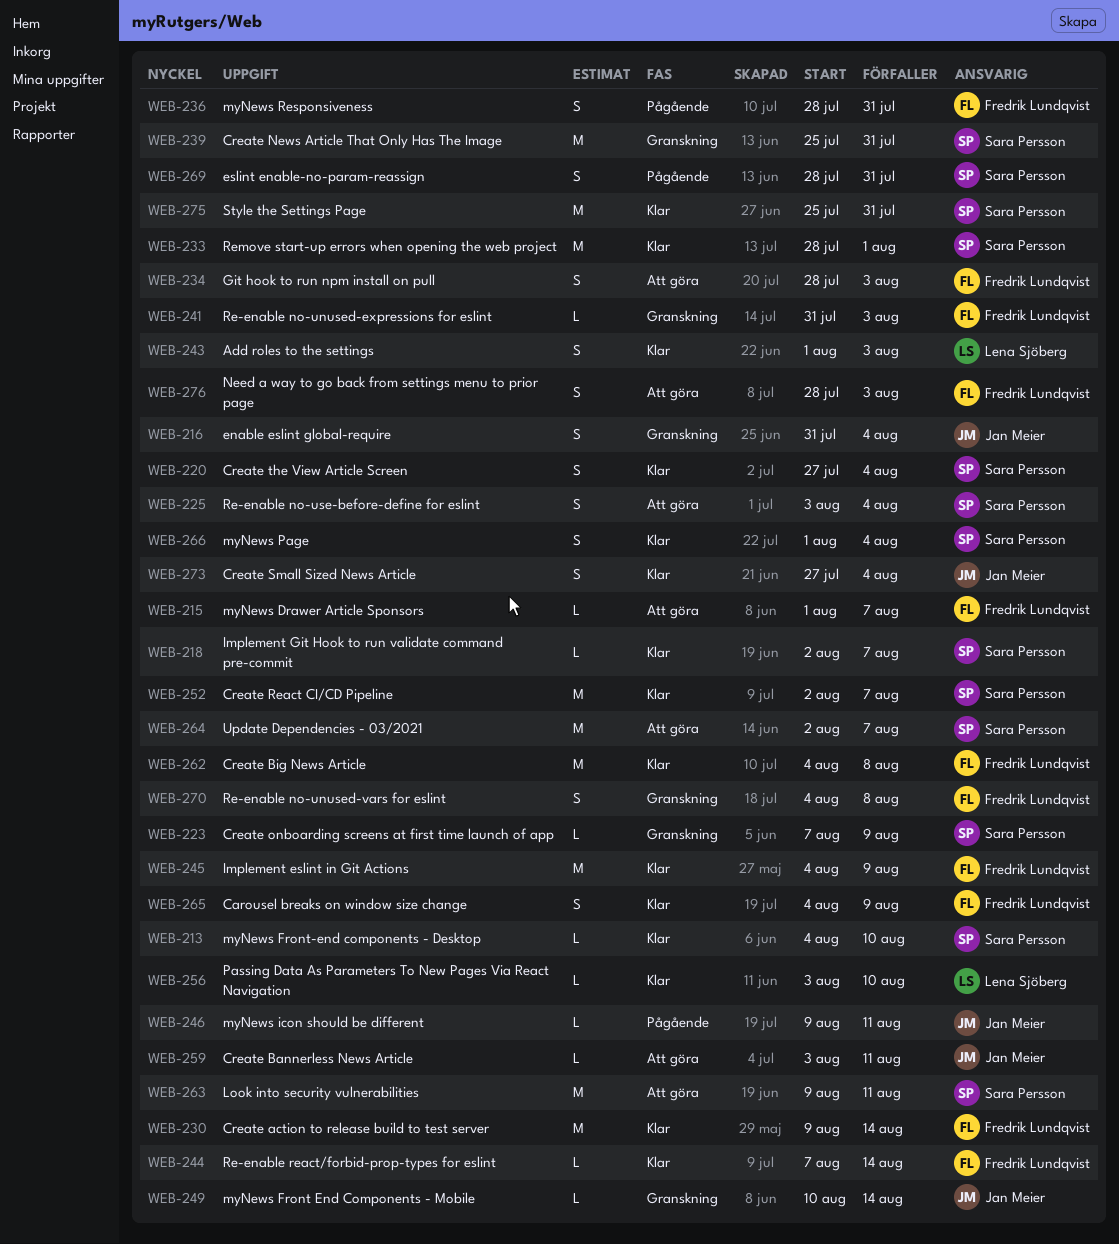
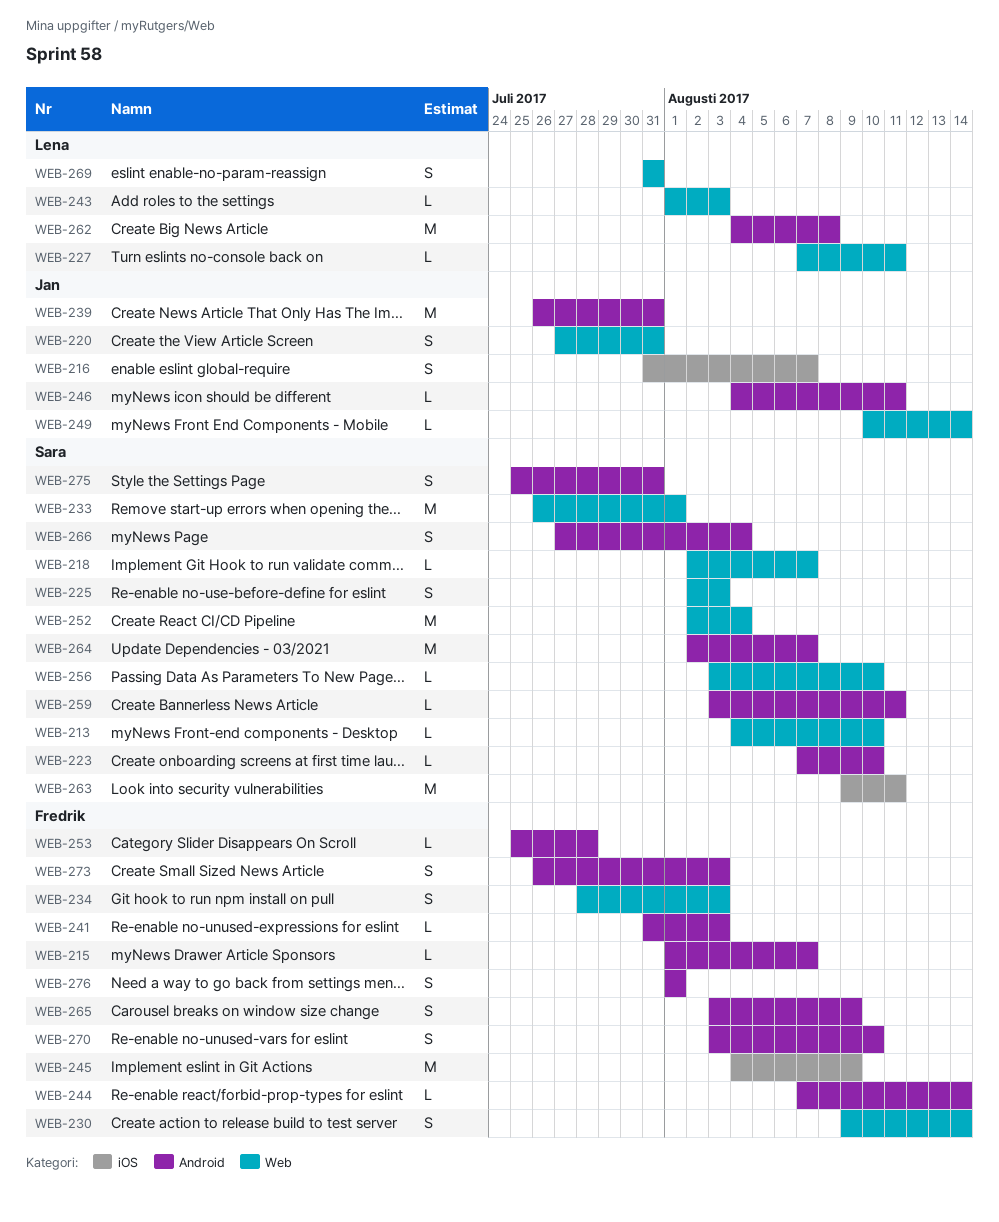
WEB-216, due: Aug 4 -> Aug 7
WEB-220, owner: Sara Persson -> Jan Meier
WEB-220, due: Aug 4 -> Jul 31
WEB-223, due: Aug 9 -> Aug 10
WEB-225, start: Aug 3 -> Aug 2
WEB-225, due: Aug 4 -> Aug 3
WEB-227: none -> present
WEB-230, estimate: M -> S
WEB-233, start: Jul 28 -> Jul 26
WEB-236: present -> none
WEB-239, owner: Sara Persson -> Jan Meier
WEB-239, start: Jul 25 -> Jul 26
WEB-243, estimate: S -> L
WEB-246, start: Aug 9 -> Aug 4
WEB-252, due: Aug 7 -> Aug 4
WEB-253: none -> present
WEB-256, owner: Lena Sjöberg -> Sara Persson
WEB-259, owner: Jan Meier -> Sara Persson
WEB-262, owner: Fredrik Lundqvist -> Lena Sjöberg
WEB-265, start: Aug 4 -> Aug 3
WEB-266, start: Aug 1 -> Jul 27
WEB-269, owner: Sara Persson -> Lena Sjöberg
WEB-269, start: Jul 28 -> Jul 31
WEB-270, start: Aug 4 -> Aug 3
WEB-270, due: Aug 8 -> Aug 10
WEB-273, owner: Jan Meier -> Fredrik Lundqvist
WEB-273, start: Jul 27 -> Jul 26
WEB-273, due: Aug 4 -> Aug 3
WEB-275, estimate: M -> S
WEB-276, start: Jul 28 -> Aug 1
WEB-276, due: Aug 3 -> Aug 1

